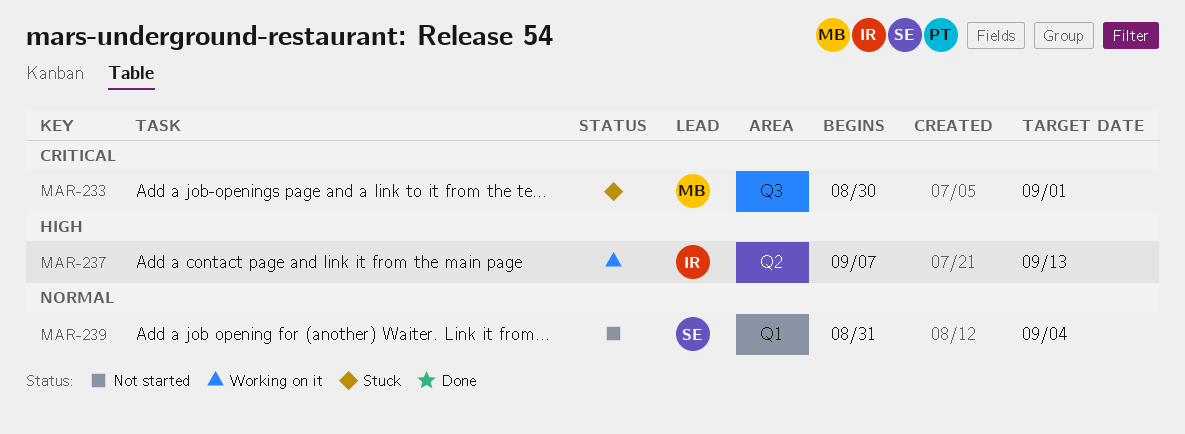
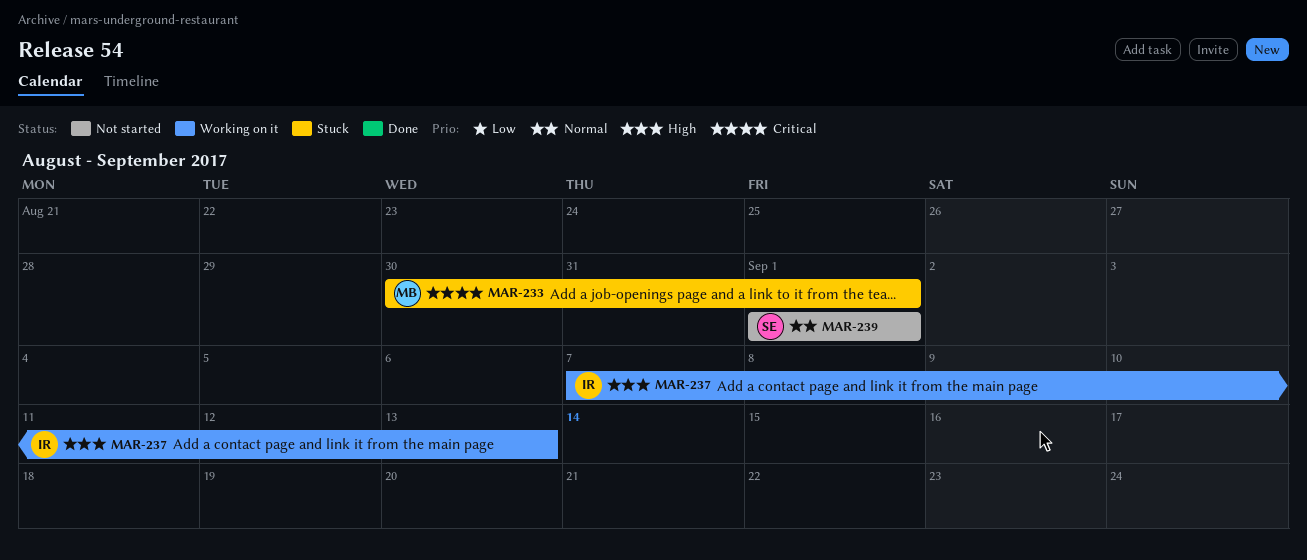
MAR-239, start: Aug 31 -> Sep 1
MAR-239, due: Sep 4 -> Sep 1

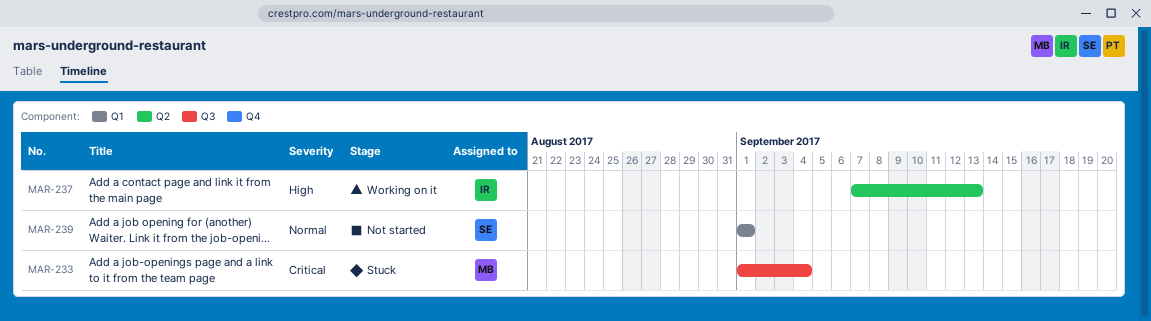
MAR-233, start: Aug 30 -> Sep 1
MAR-233, due: Sep 1 -> Sep 4

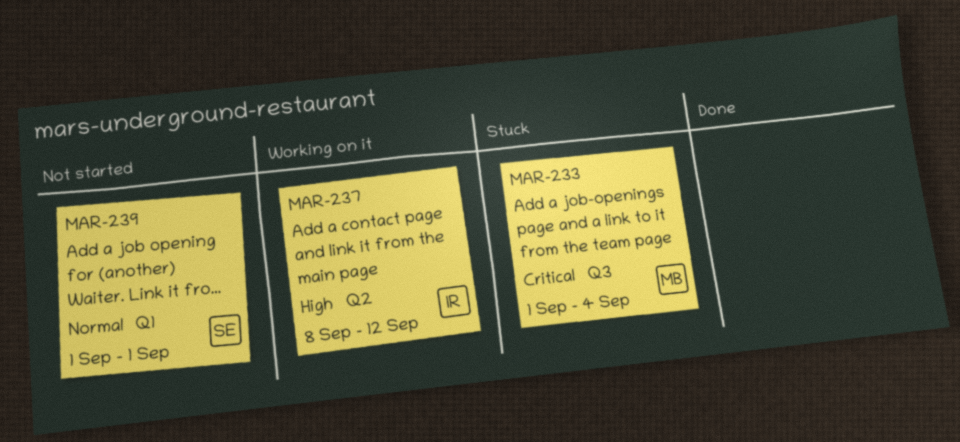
MAR-237, start: Sep 7 -> Sep 8
MAR-237, due: Sep 13 -> Sep 12

